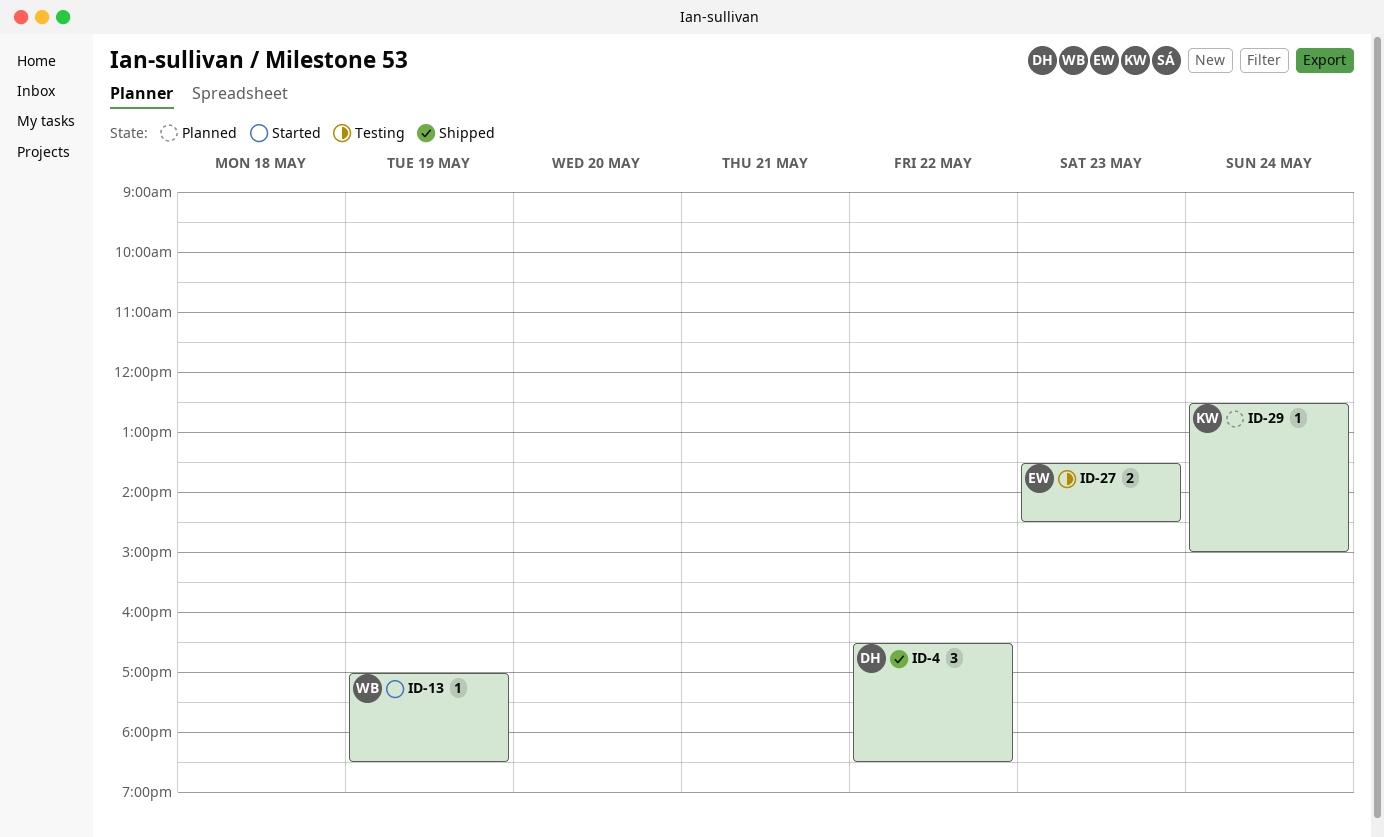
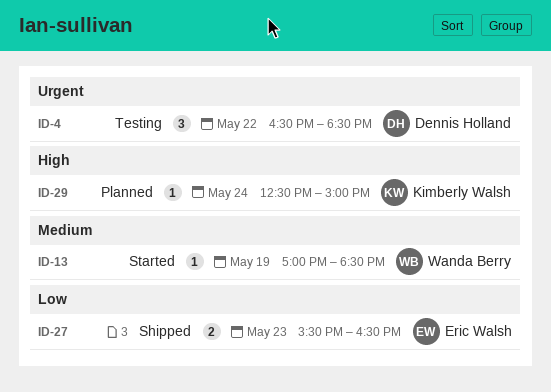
ID-4, status: Shipped -> Testing
ID-27, status: Testing -> Shipped
ID-27, begins: 13:30 -> 15:30
ID-27, ends: 14:30 -> 16:30

